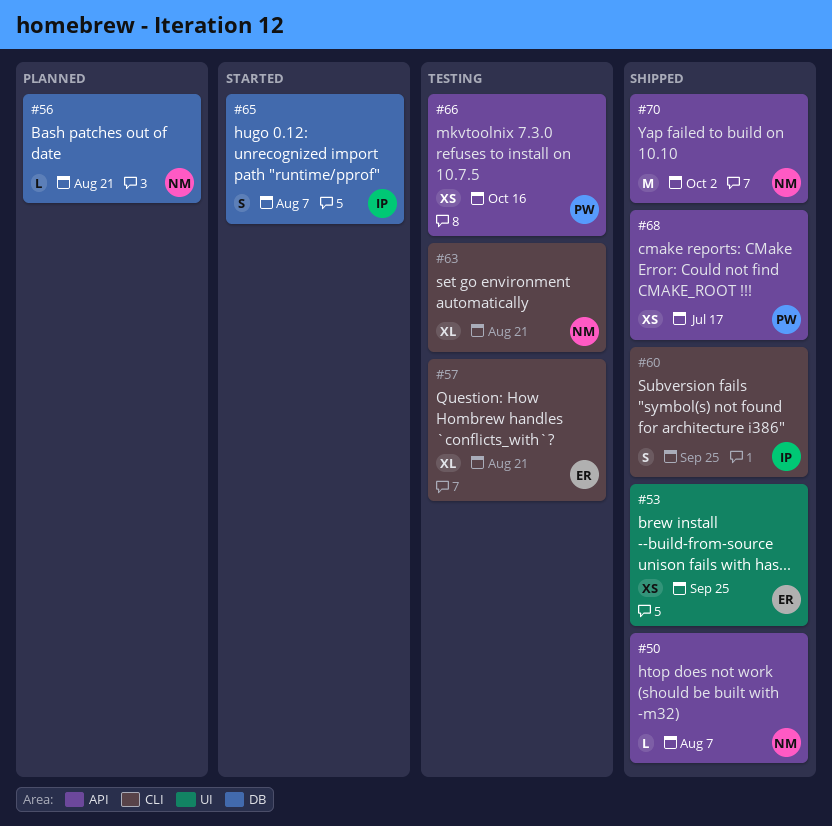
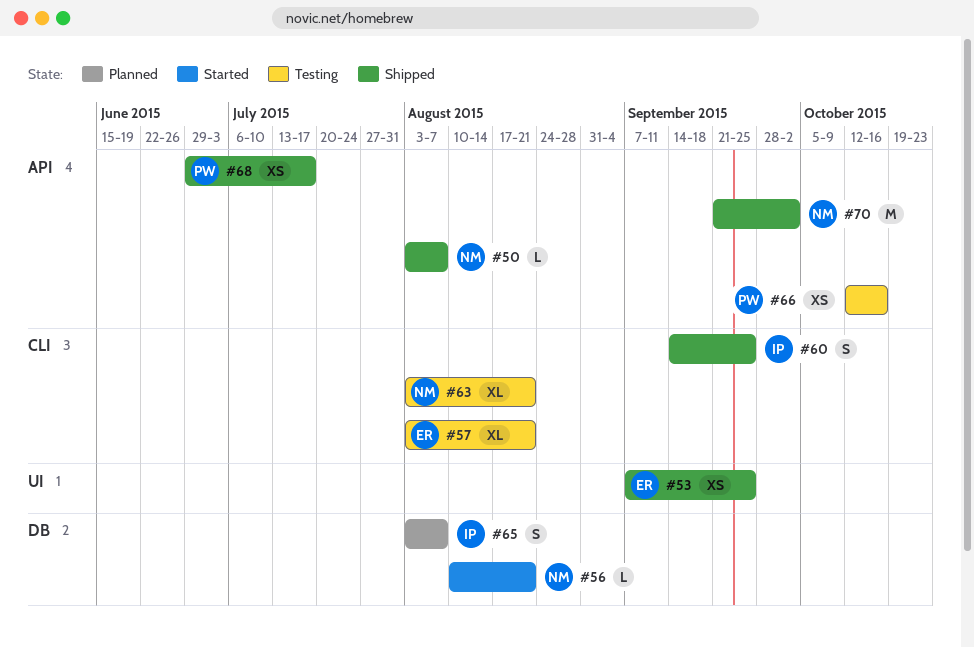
#56, status: Planned -> Started
#65, status: Started -> Planned

